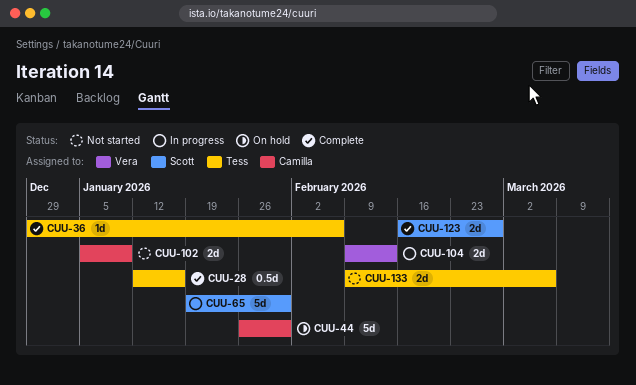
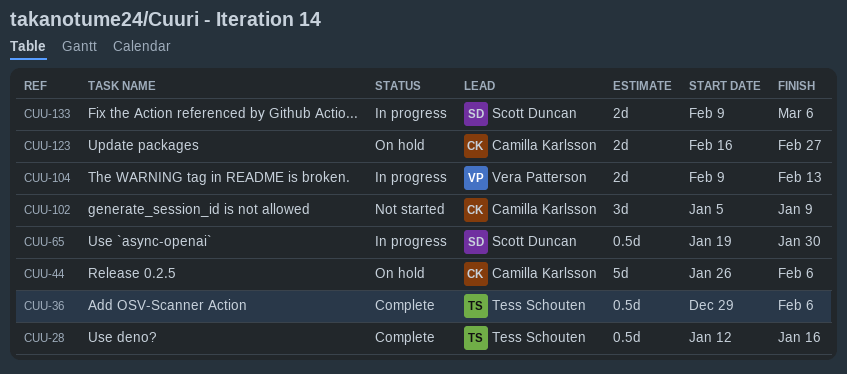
CUU-36, estimate: 1d -> 0.5d
CUU-44, due: Jan 30 -> Feb 6
CUU-65, estimate: 5d -> 0.5d
CUU-102, estimate: 2d -> 3d
CUU-123, status: Complete -> On hold
CUU-123, owner: Scott Duncan -> Camilla Karlsson
CUU-133, status: Not started -> In progress
CUU-133, owner: Tess Schouten -> Scott Duncan

